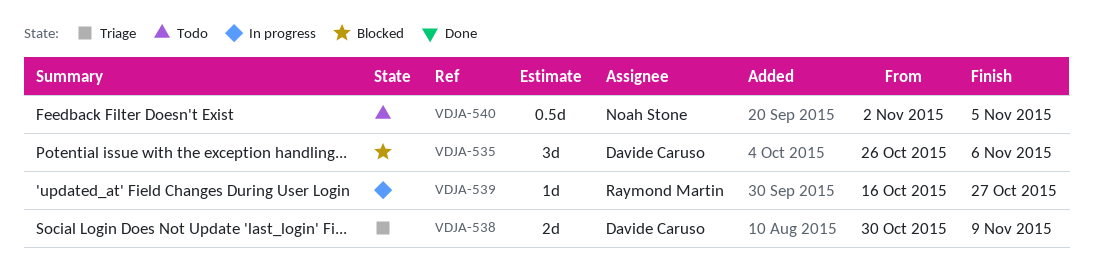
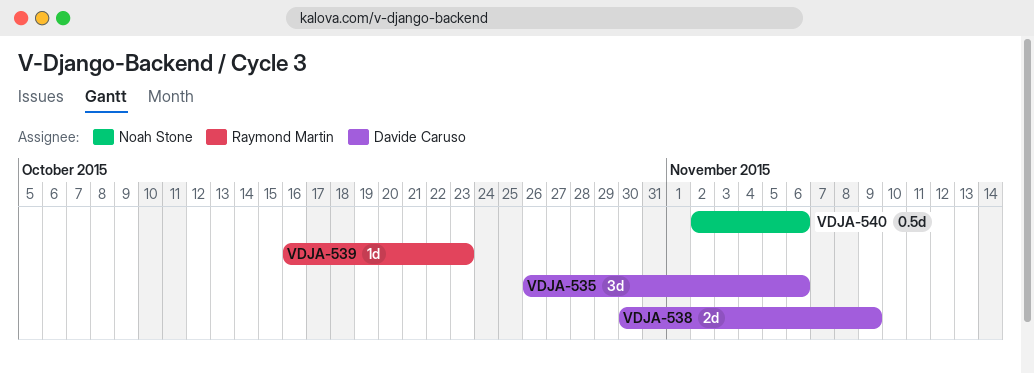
VDJA-539, due: Oct 27 -> Oct 23
VDJA-540, due: Nov 5 -> Nov 6

